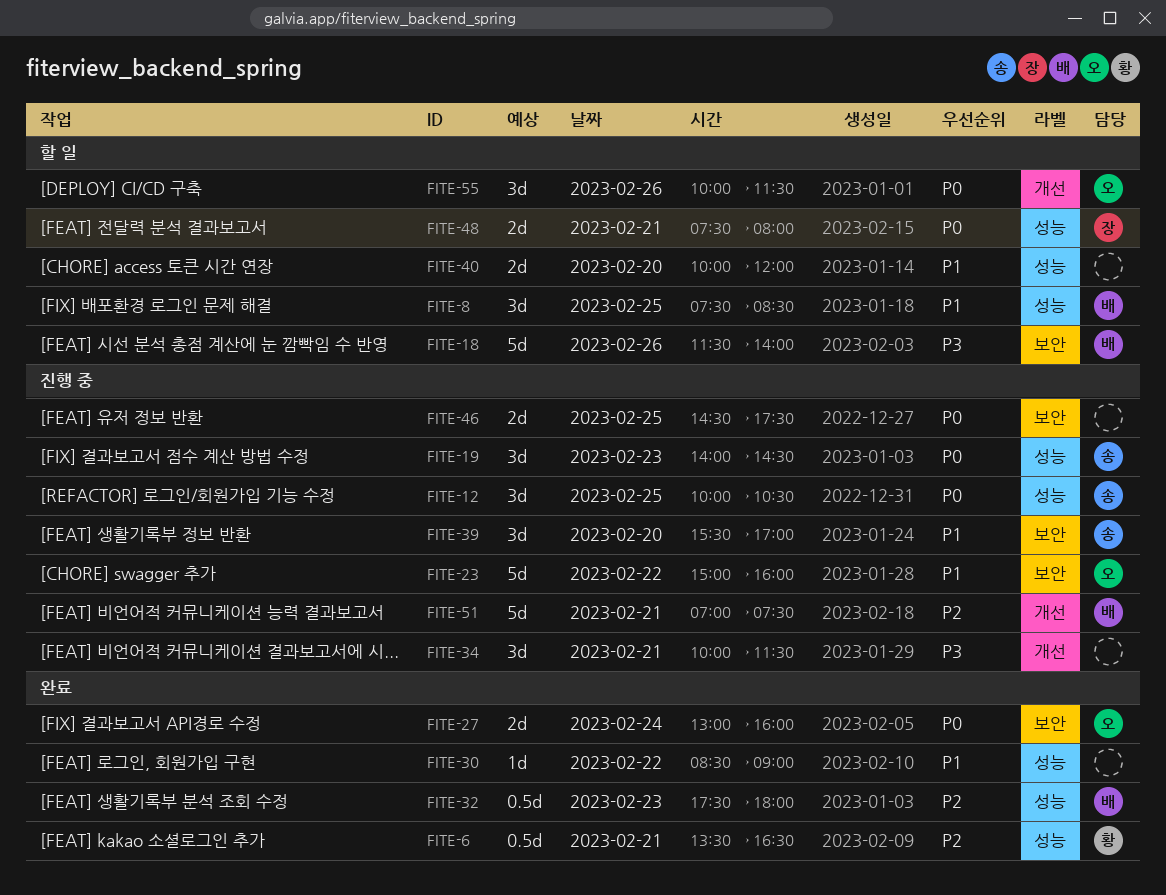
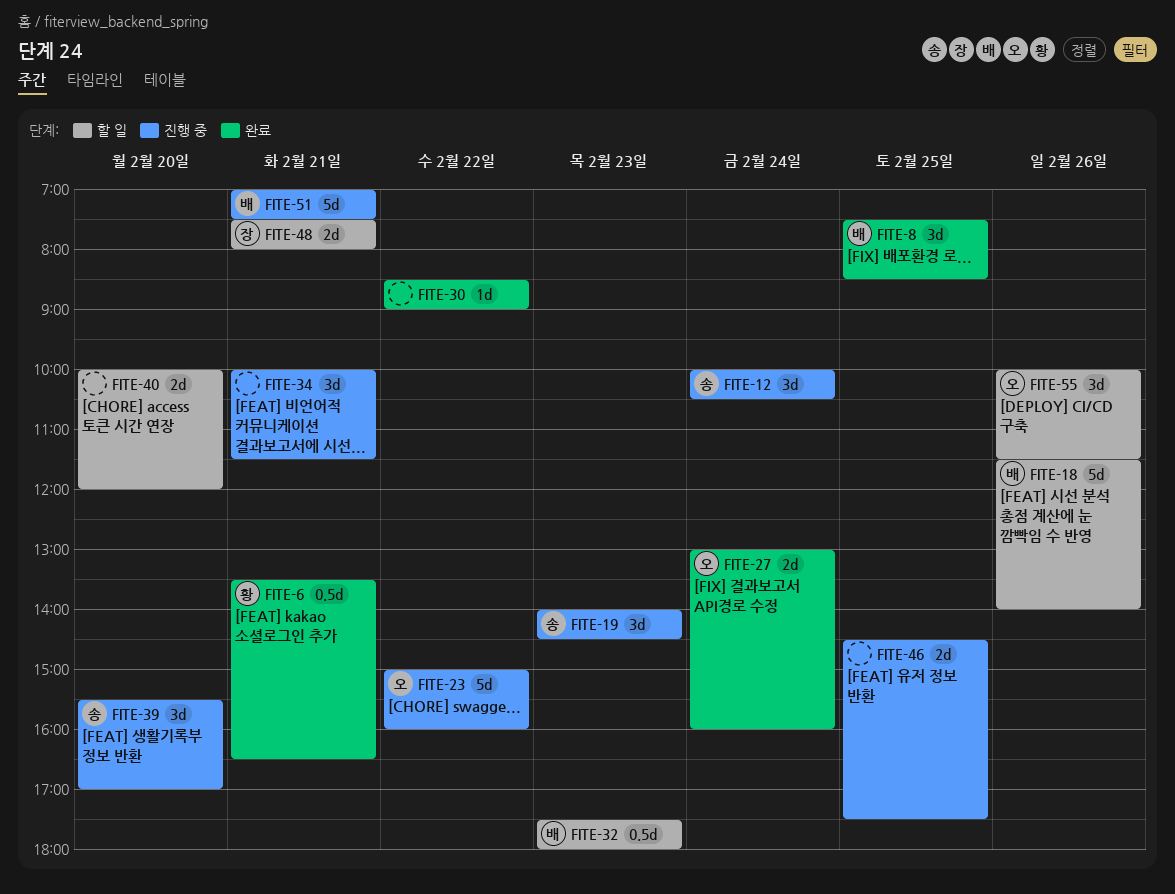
FITE-8, status: 할 일 -> 완료
FITE-12, day: Feb 25 -> Feb 24
FITE-32, status: 완료 -> 할 일

